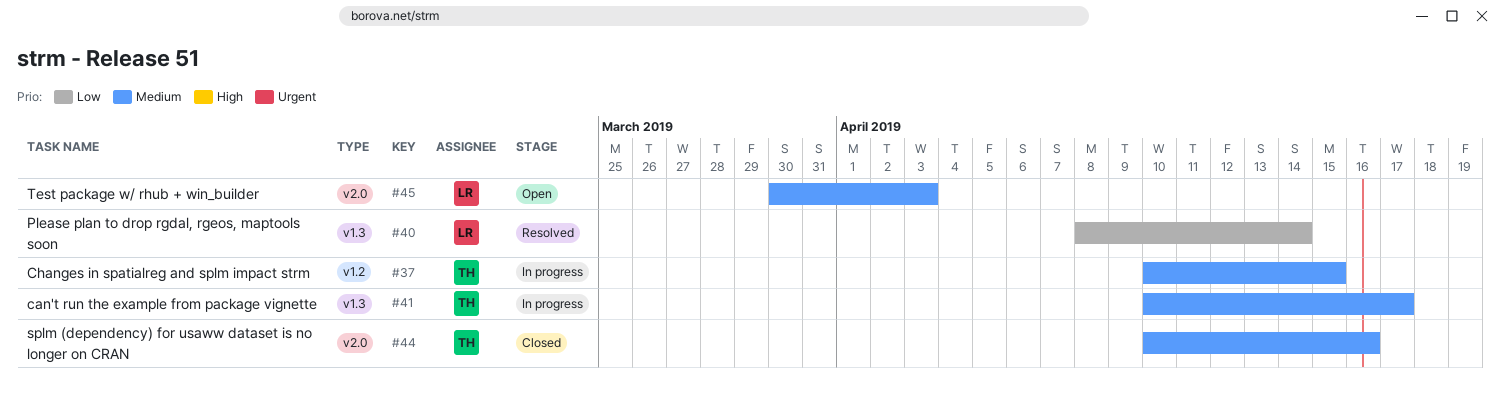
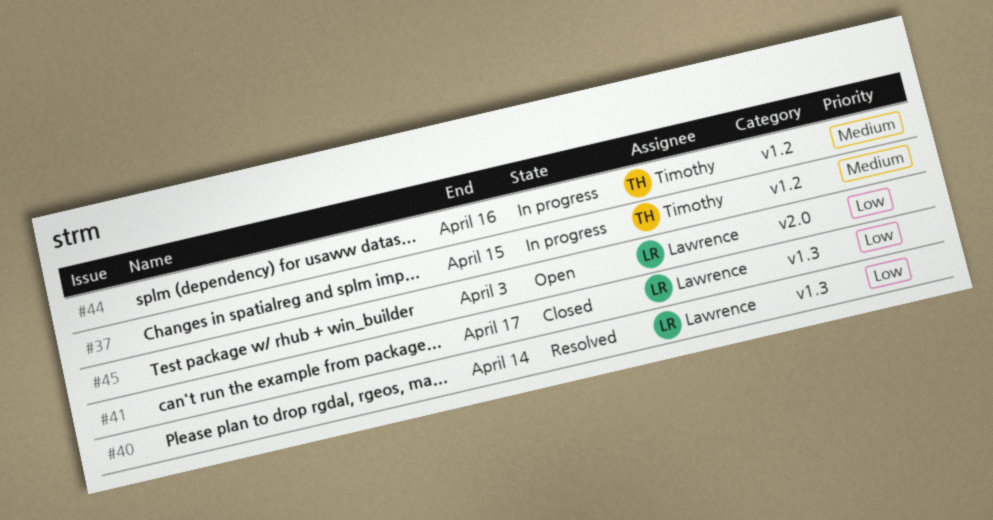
#41, status: In progress -> Closed
#41, owner: Timothy -> Lawrence
#41, priority: Medium -> Low
#44, status: Closed -> In progress
#44, label: v2.0 -> v1.2
#45, priority: Medium -> Low

